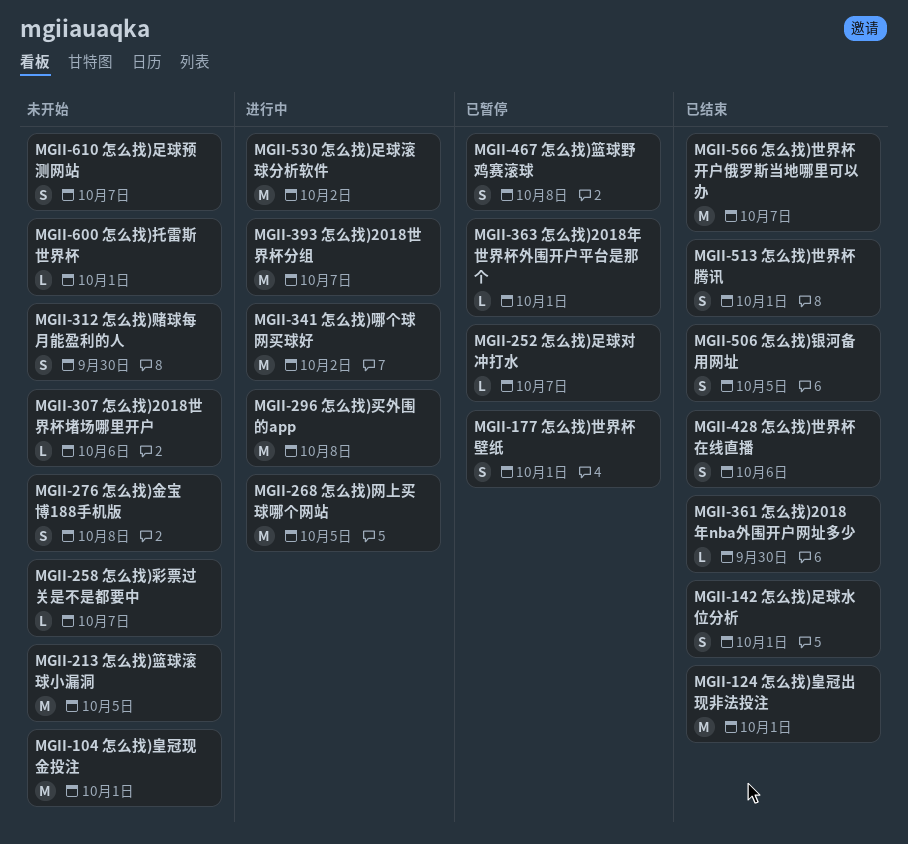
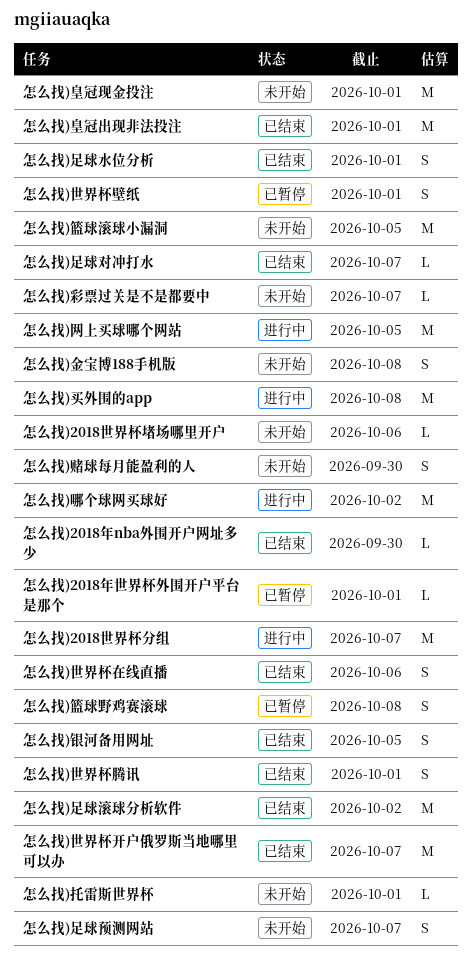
怎么找)足球对冲打水, status: 已暂停 -> 已结束
怎么找)足球滚球分析软件, status: 进行中 -> 已结束

